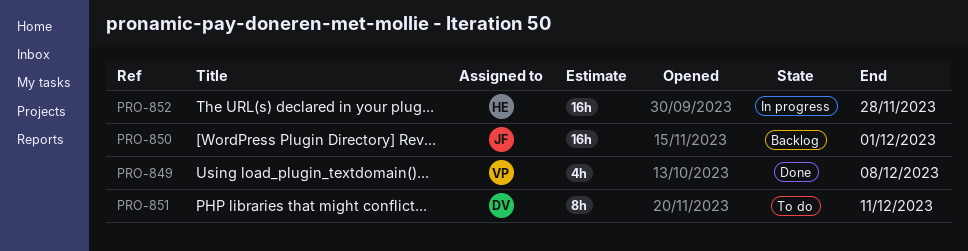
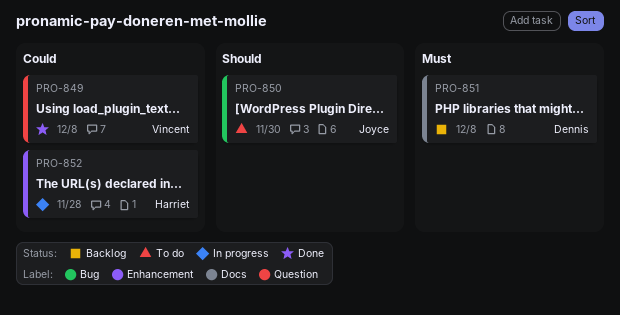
PRO-850, status: Backlog -> To do
PRO-850, due: Dec 1 -> Nov 30
PRO-851, status: To do -> Backlog
PRO-851, due: Dec 11 -> Dec 8

